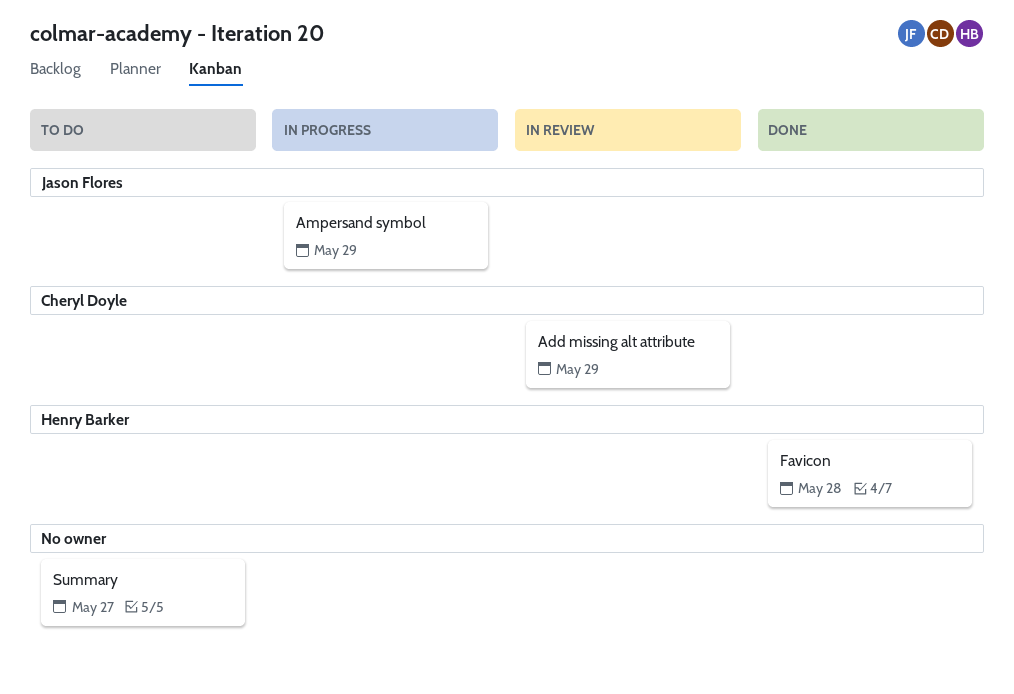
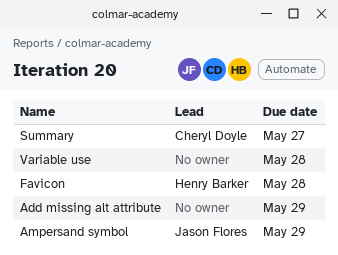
Add missing alt attribute, owner: Cheryl Doyle -> none
Summary, owner: none -> Cheryl Doyle
Variable use: none -> present

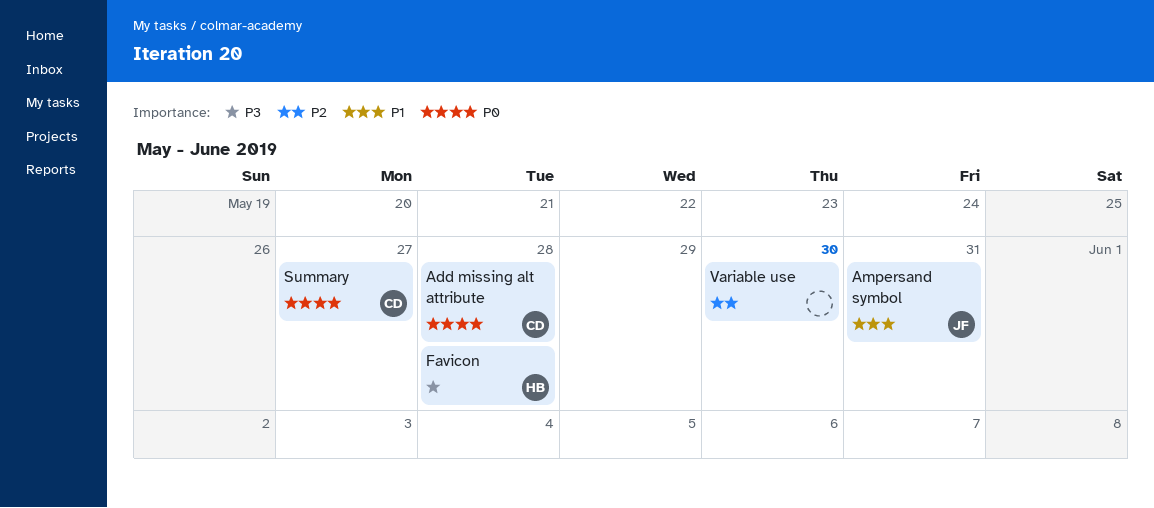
Add missing alt attribute, owner: none -> Cheryl Doyle
Add missing alt attribute, due: May 29 -> May 28
Ampersand symbol, due: May 29 -> May 31
Variable use, due: May 28 -> May 30

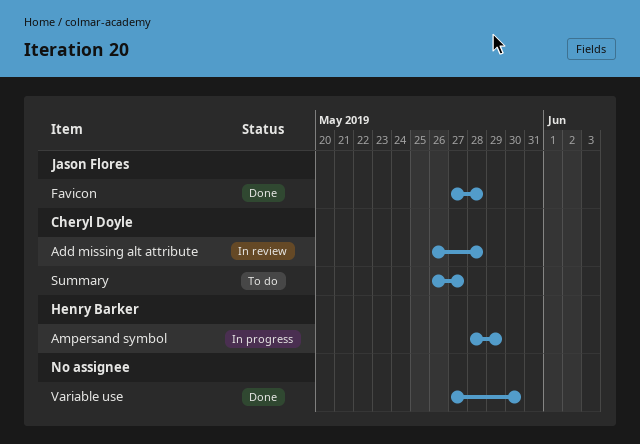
Ampersand symbol, owner: Jason Flores -> Henry Barker
Ampersand symbol, due: May 31 -> May 29
Favicon, owner: Henry Barker -> Jason Flores

